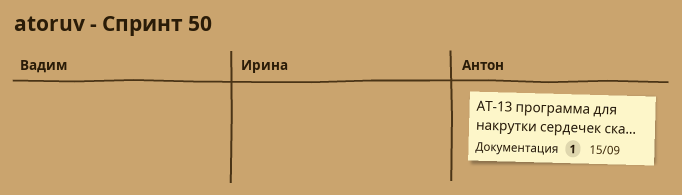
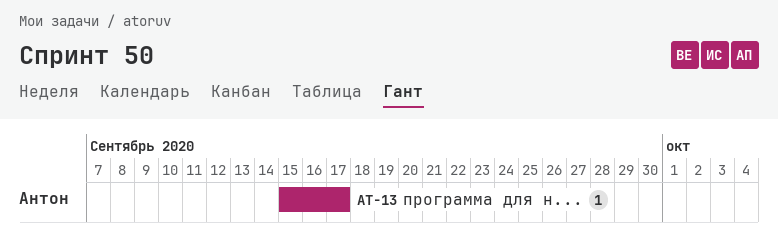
AT-13, due: Sep 15 -> Sep 17

